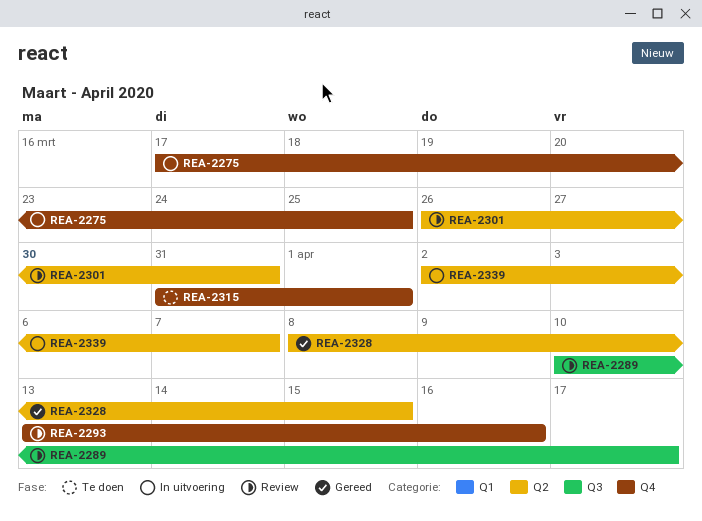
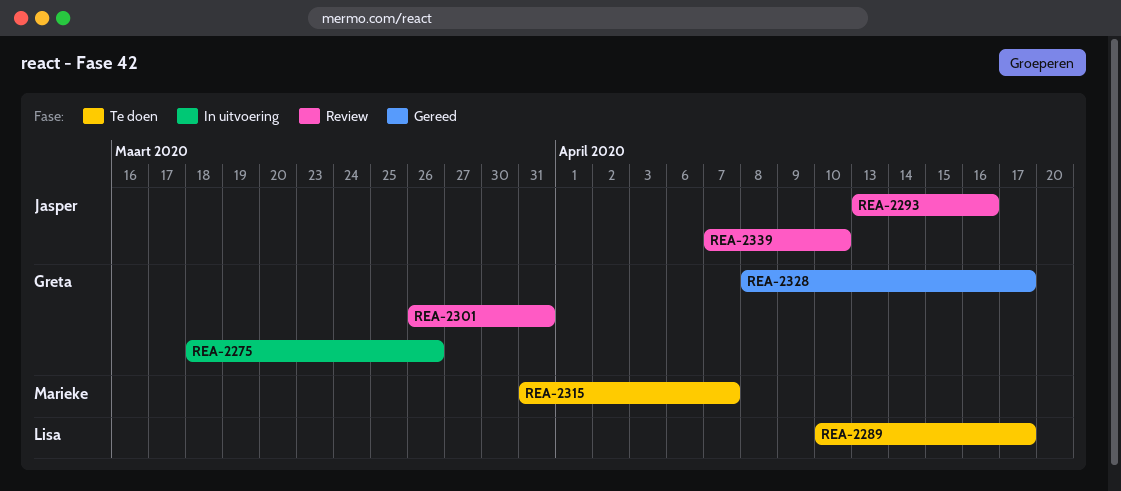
REA-2275, start: Mar 17 -> Mar 18
REA-2275, due: Mar 25 -> Mar 26
REA-2289, status: Review -> Te doen
REA-2315, due: Apr 1 -> Apr 7
REA-2328, due: Apr 15 -> Apr 17
REA-2339, status: In uitvoering -> Review
REA-2339, start: Apr 2 -> Apr 7
REA-2339, due: Apr 7 -> Apr 10

